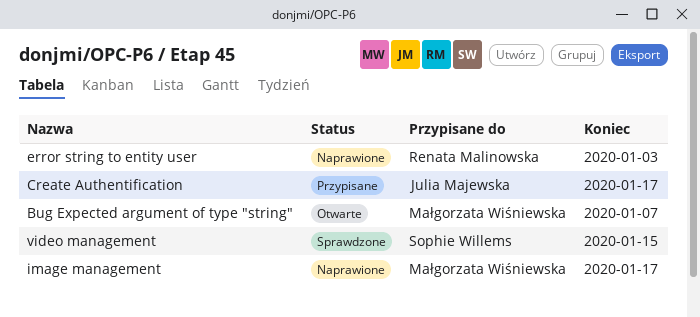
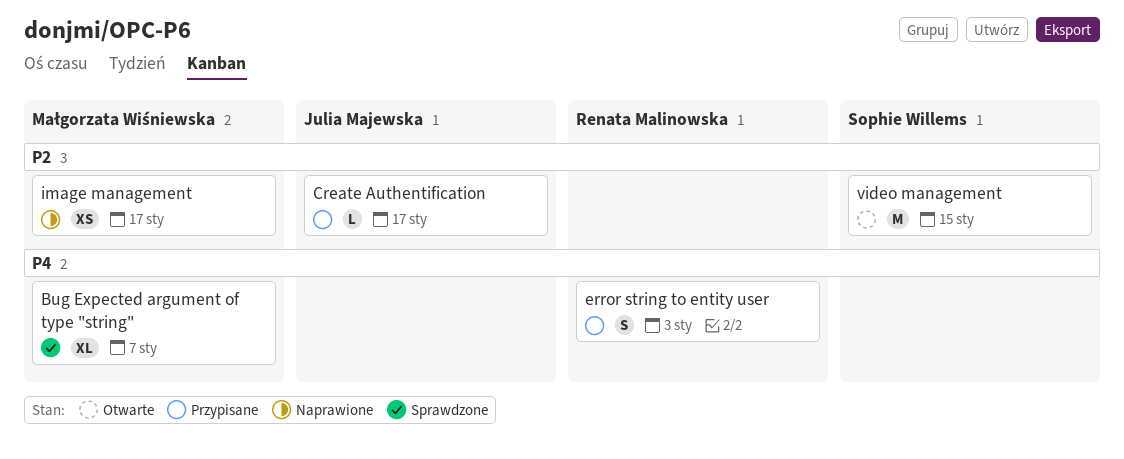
Bug Expected argument of type "string", status: Otwarte -> Sprawdzone
error string to entity user, status: Naprawione -> Przypisane
video management, status: Sprawdzone -> Otwarte

